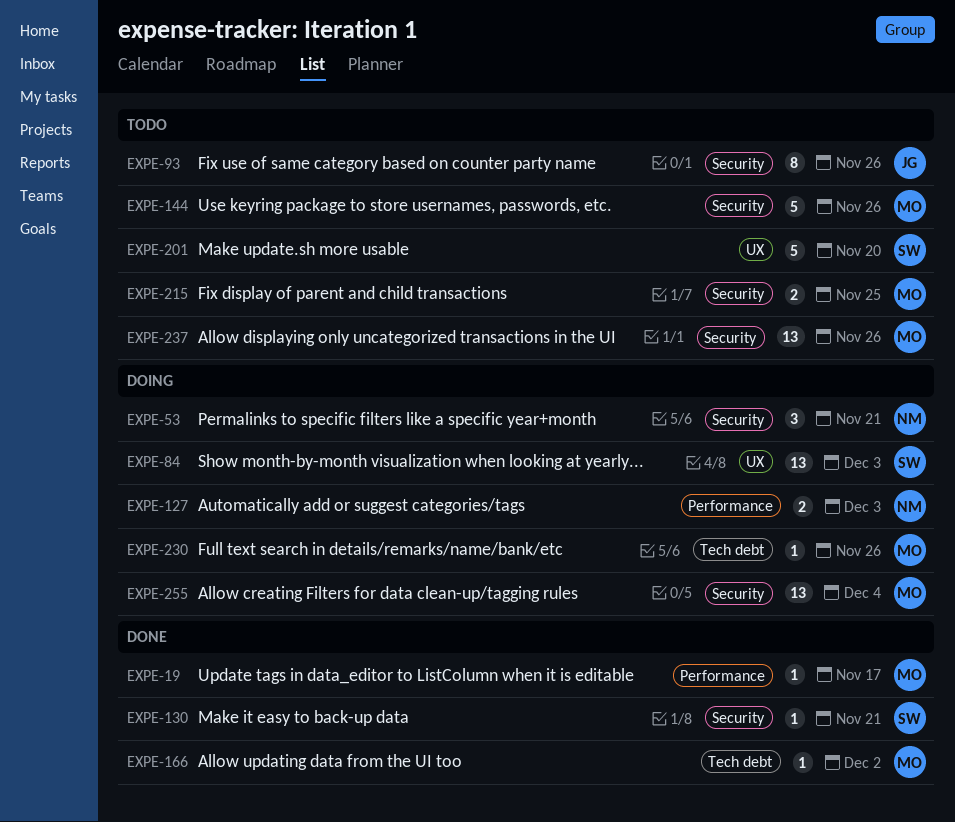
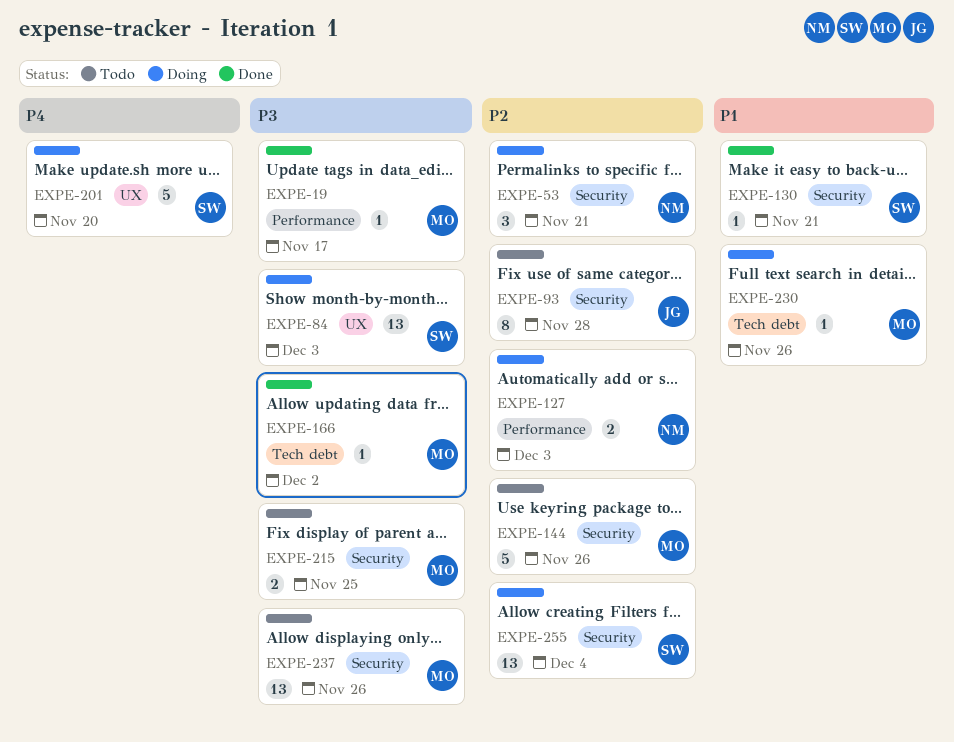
EXPE-93, due: Nov 26 -> Nov 28
EXPE-201, status: Todo -> Doing
EXPE-255, owner: MO -> SW

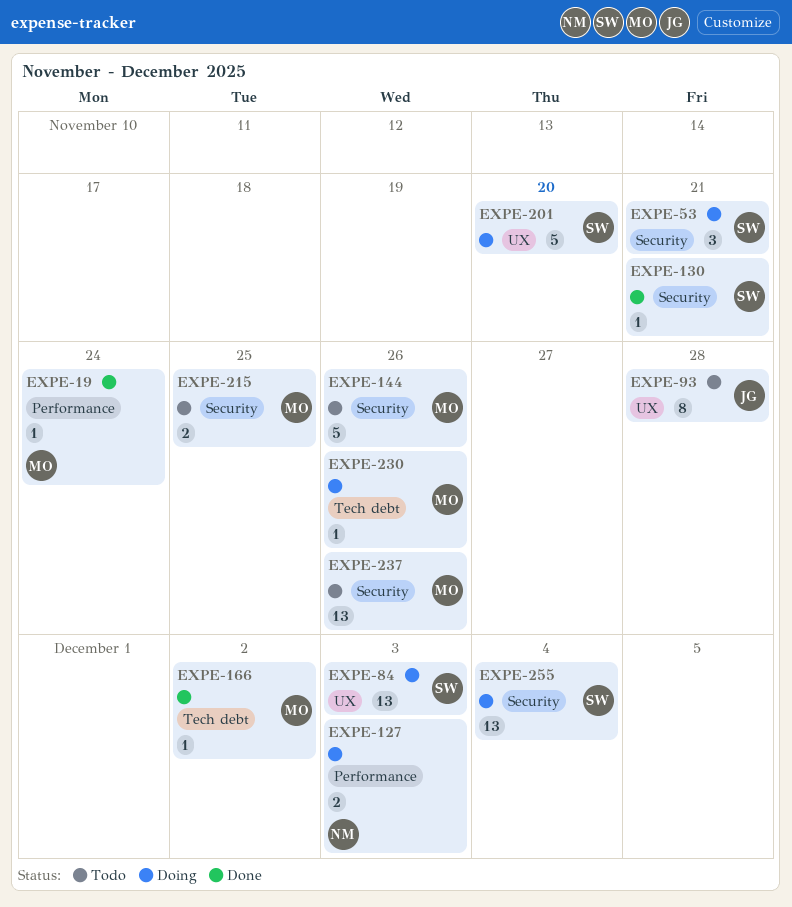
EXPE-19, due: Nov 17 -> Nov 24
EXPE-53, owner: NM -> SW
EXPE-93, label: Security -> UX

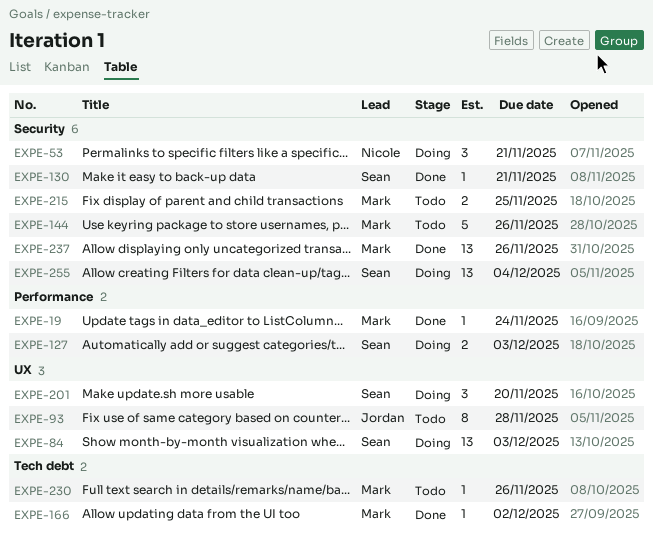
EXPE-53, owner: Sean -> Nicole
EXPE-127, owner: Nicole -> Sean
EXPE-201, estimate: 5 -> 3
EXPE-230, status: Doing -> Todo
EXPE-237, status: Todo -> Done

